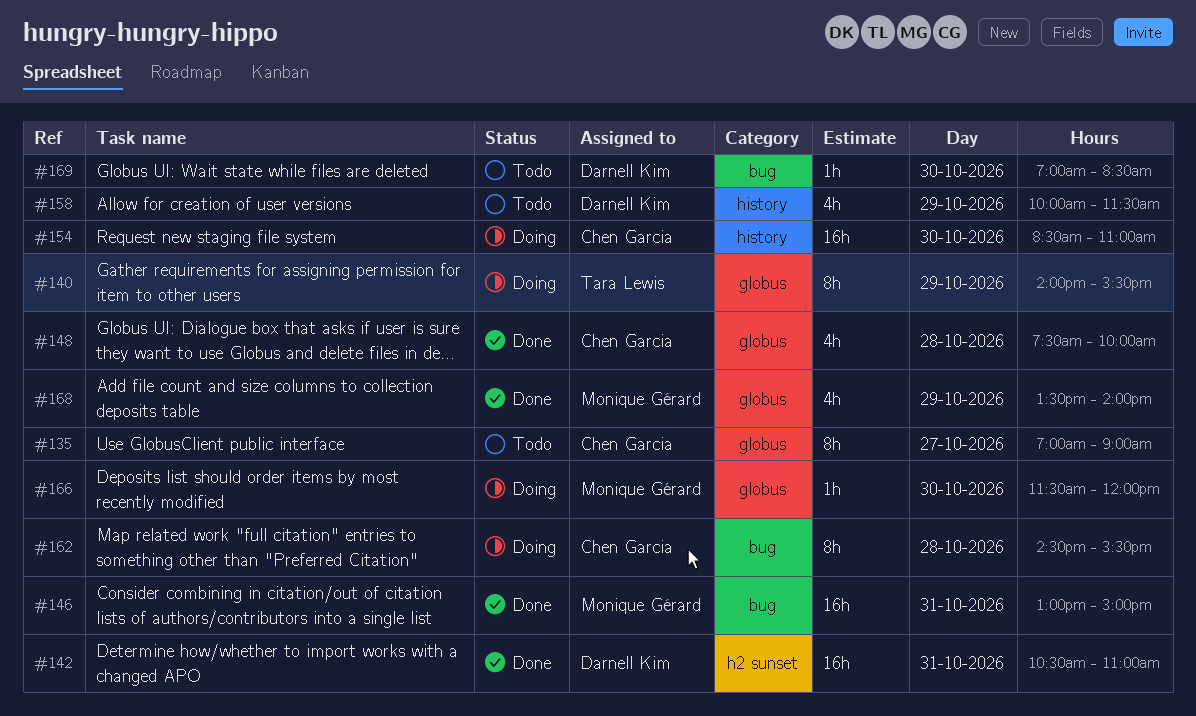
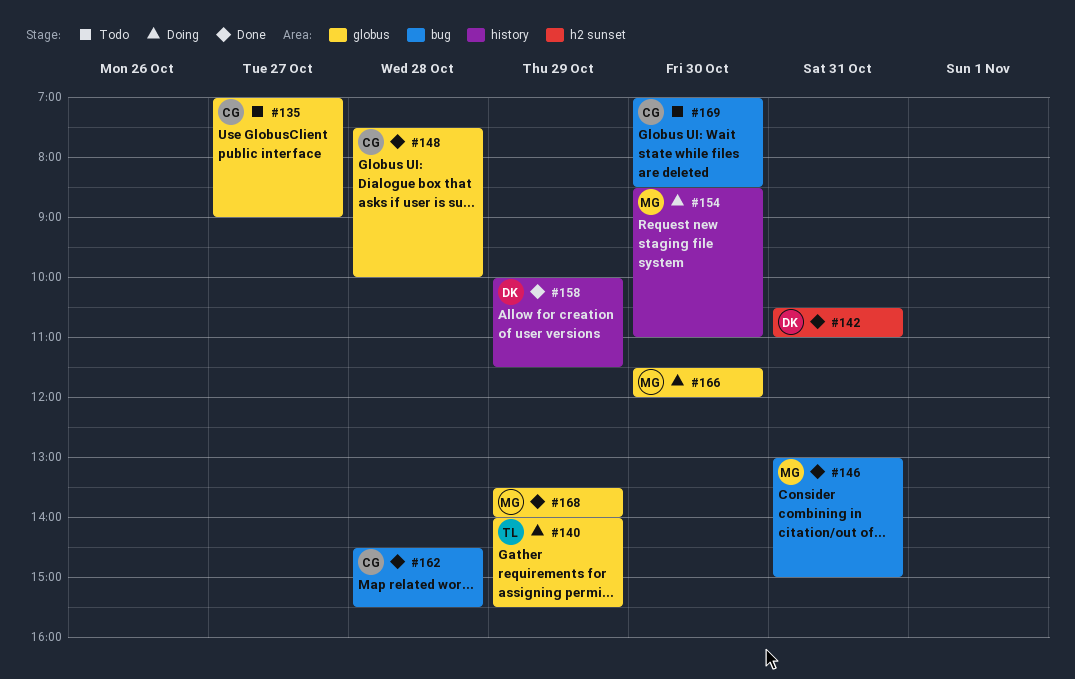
#154, owner: Chen Garcia -> Monique Gérard
#158, status: Todo -> Done
#162, status: Doing -> Done
#169, owner: Darnell Kim -> Chen Garcia

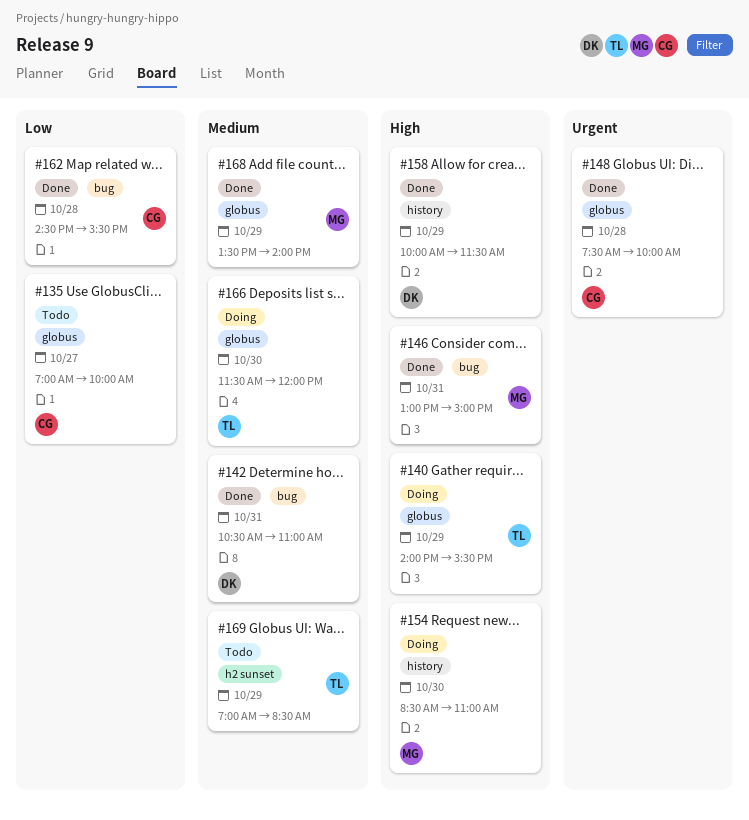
#135, ends: 09:00 -> 10:00
#142, label: h2 sunset -> bug
#166, owner: MG -> TL
#169, owner: CG -> TL
#169, label: bug -> h2 sunset
#169, day: Oct 30 -> Oct 29

